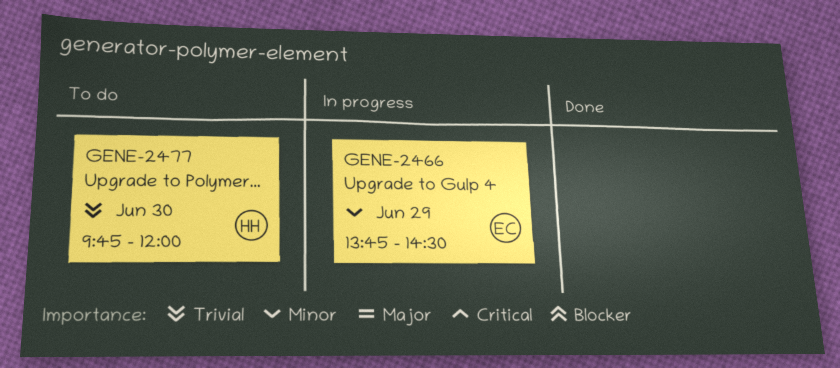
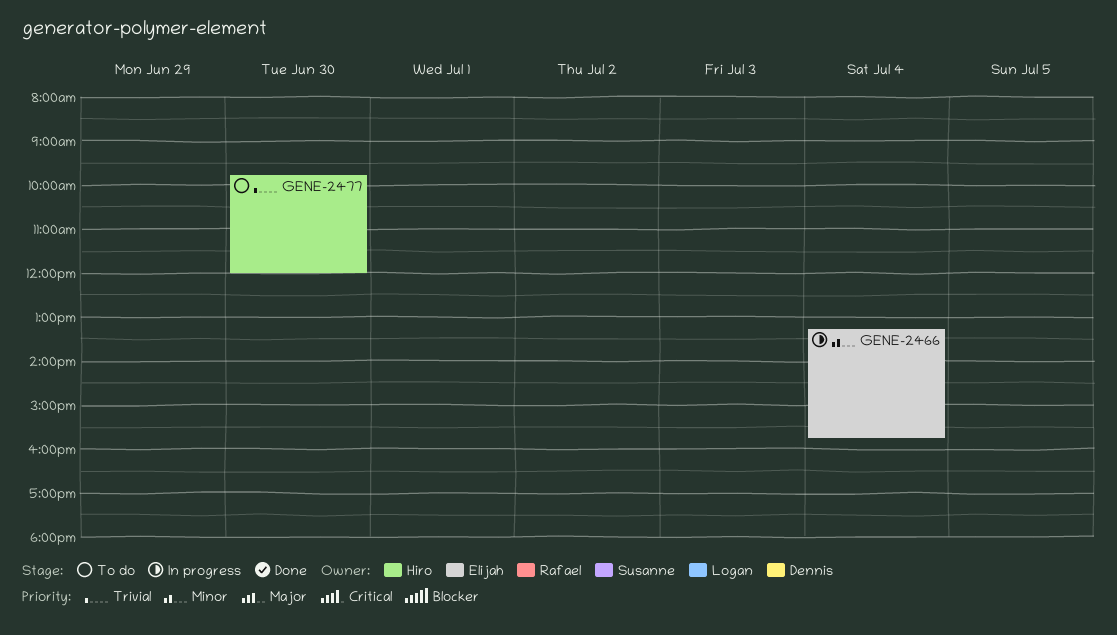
GENE-2466, day: Jun 29 -> Jul 4
GENE-2466, begins: 13:45 -> 13:15
GENE-2466, ends: 14:30 -> 15:45

